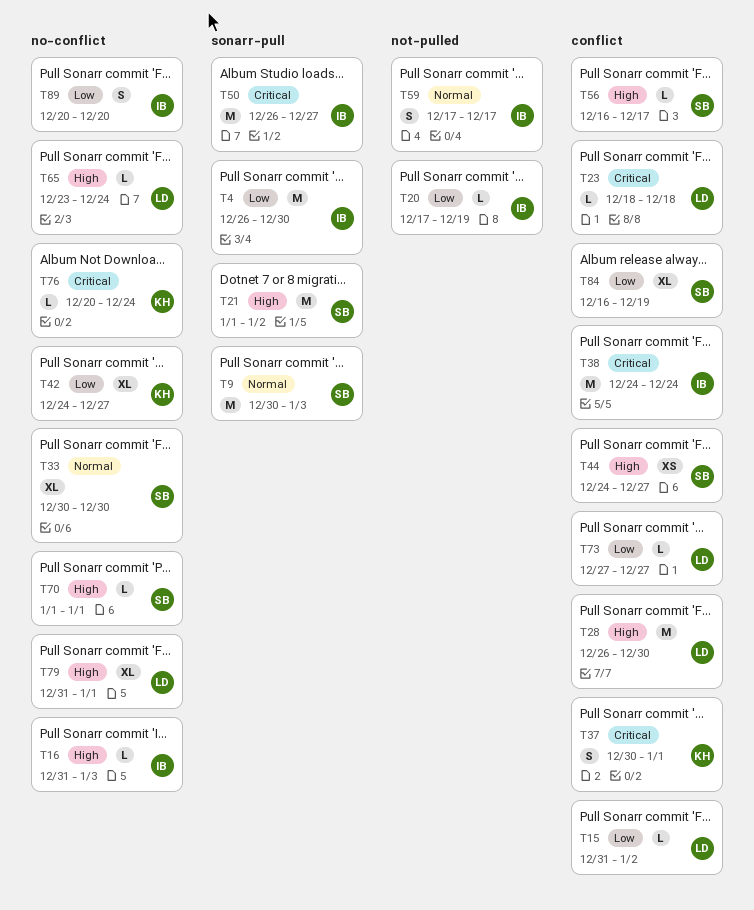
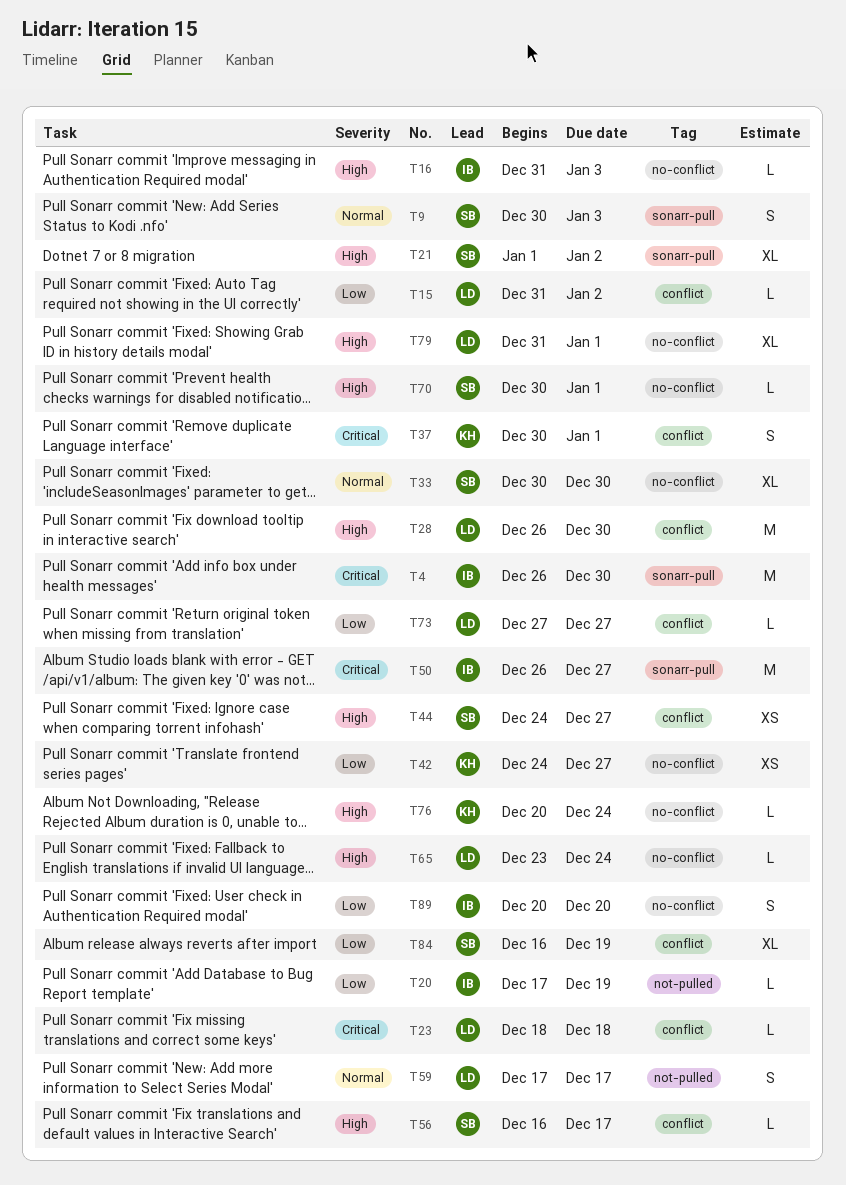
T4, priority: Low -> Critical
T9, estimate: M -> S
T21, estimate: M -> XL
T38: present -> none
T42, estimate: XL -> XS
T59, owner: IB -> LD
T70, start: Jan 1 -> Dec 30
T76, priority: Critical -> High

